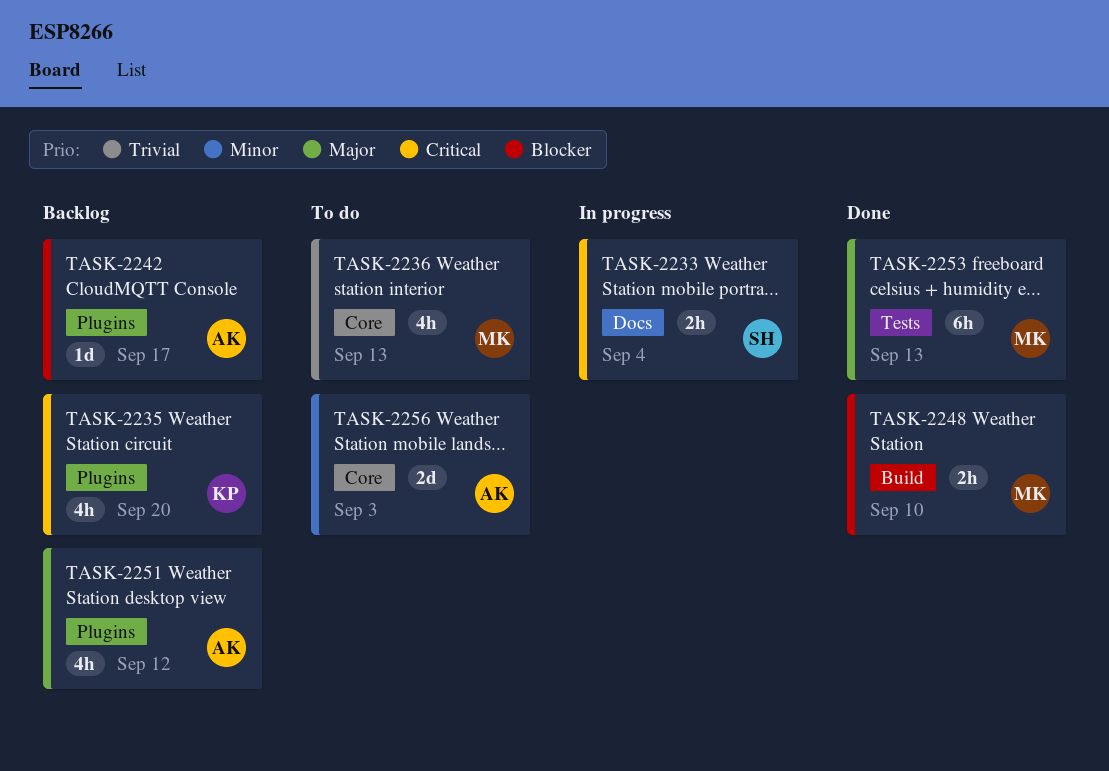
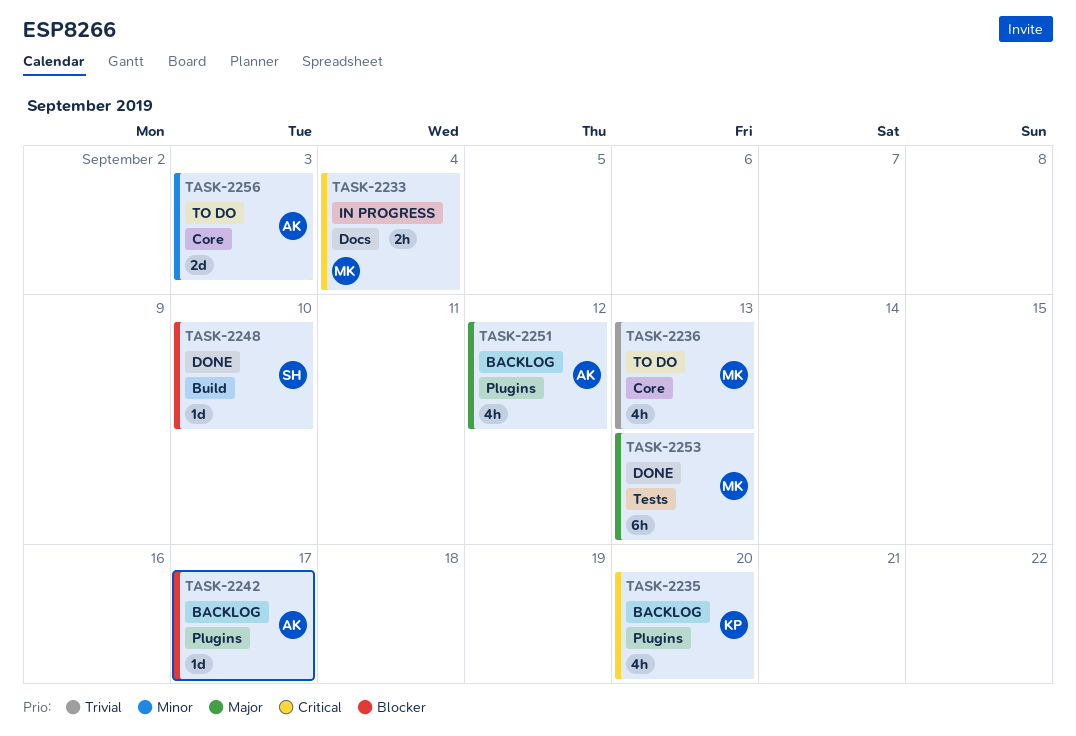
TASK-2233, owner: SH -> MK
TASK-2248, owner: MK -> SH
TASK-2248, estimate: 2h -> 1d

